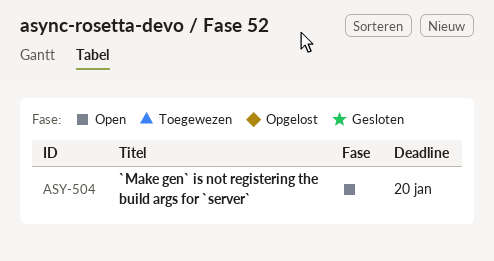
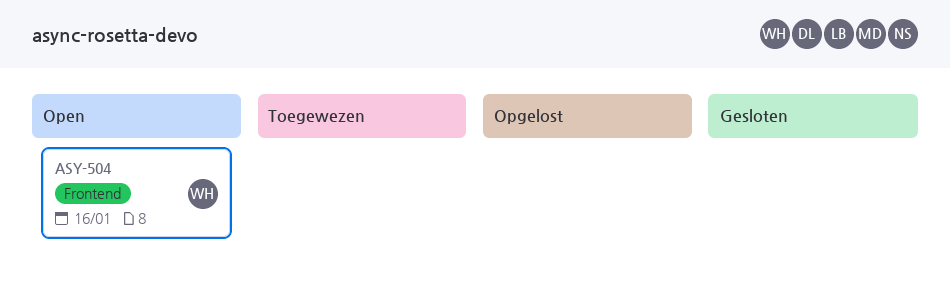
ASY-504, due: Jan 20 -> Jan 16

